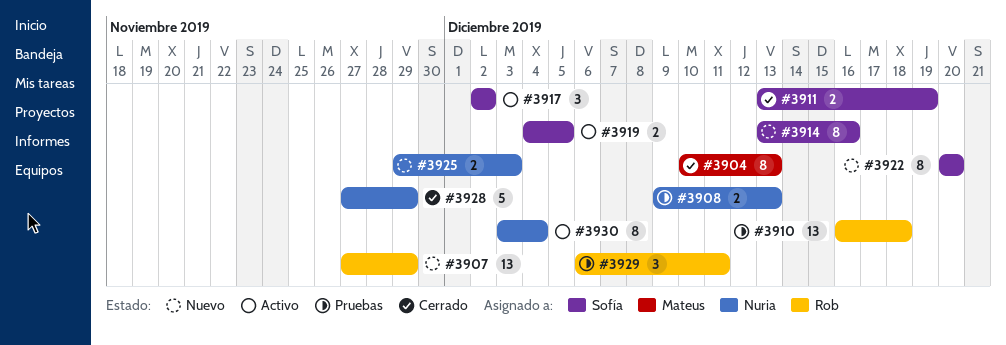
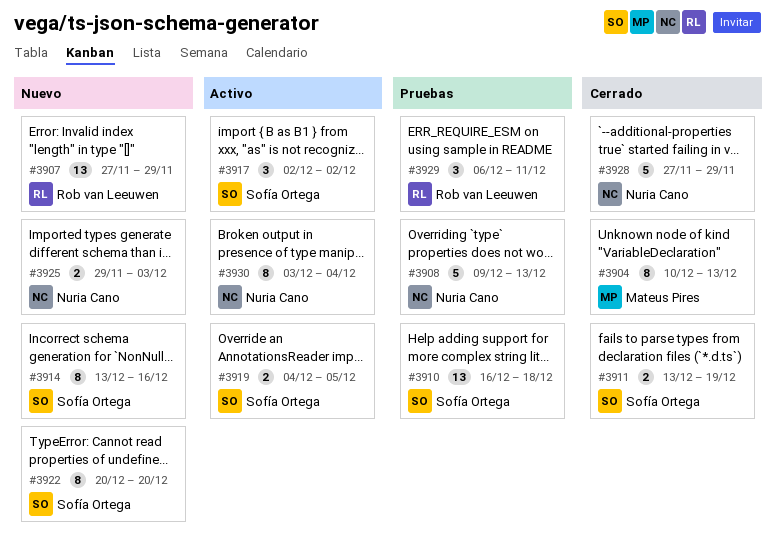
#3908, estimate: 2 -> 5
#3910, owner: Rob van Leeuwen -> Sofía Ortega

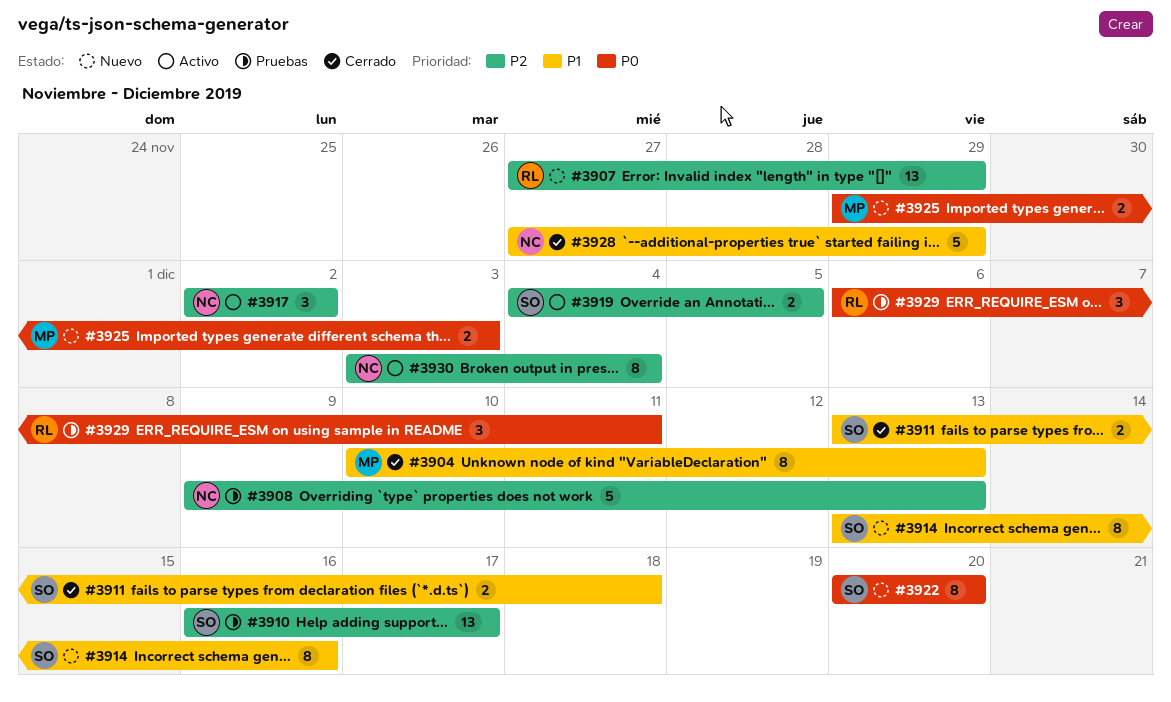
#3910, due: Dec 18 -> Dec 17
#3911, due: Dec 19 -> Dec 18
#3917, owner: Sofía Ortega -> Nuria Cano
#3925, owner: Nuria Cano -> Mateus Pires

